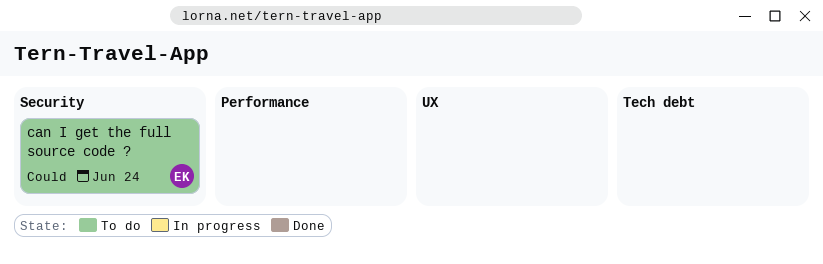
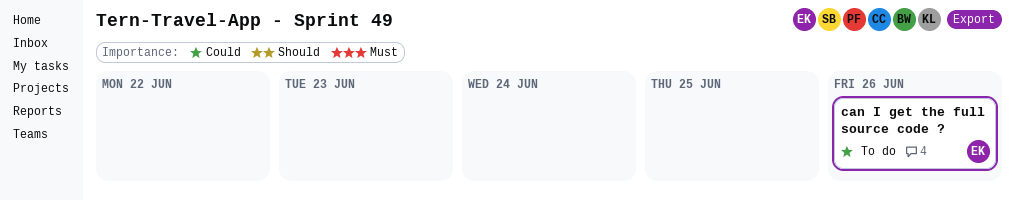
can I get the full source code ?, due: Jun 24 -> Jun 26

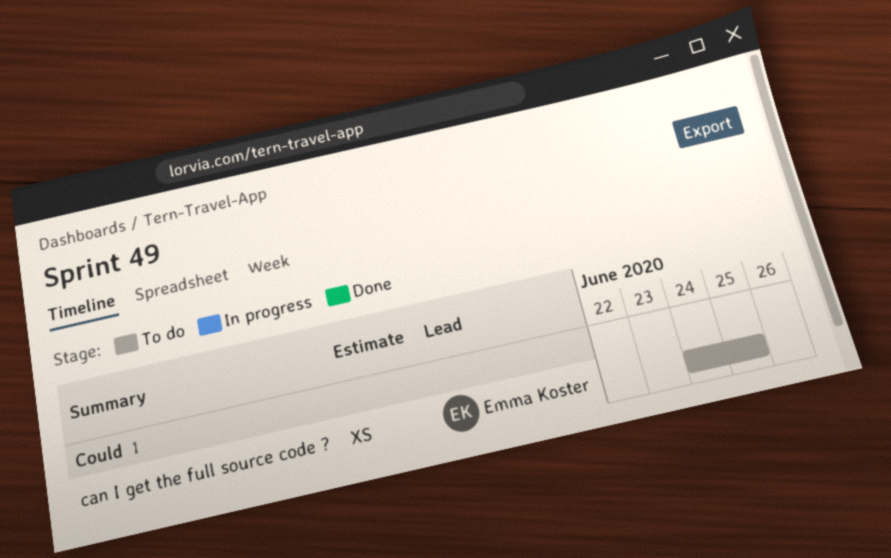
can I get the full source code ?, due: Jun 26 -> Jun 25

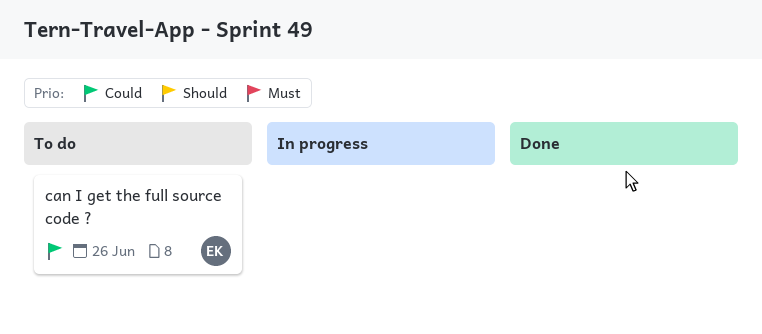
can I get the full source code ?, due: Jun 25 -> Jun 26

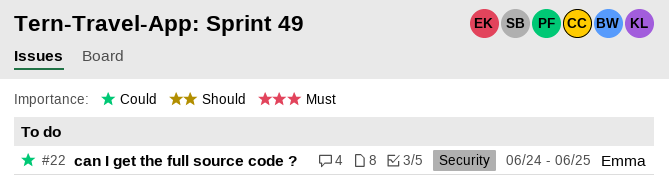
can I get the full source code ?, due: Jun 26 -> Jun 25

